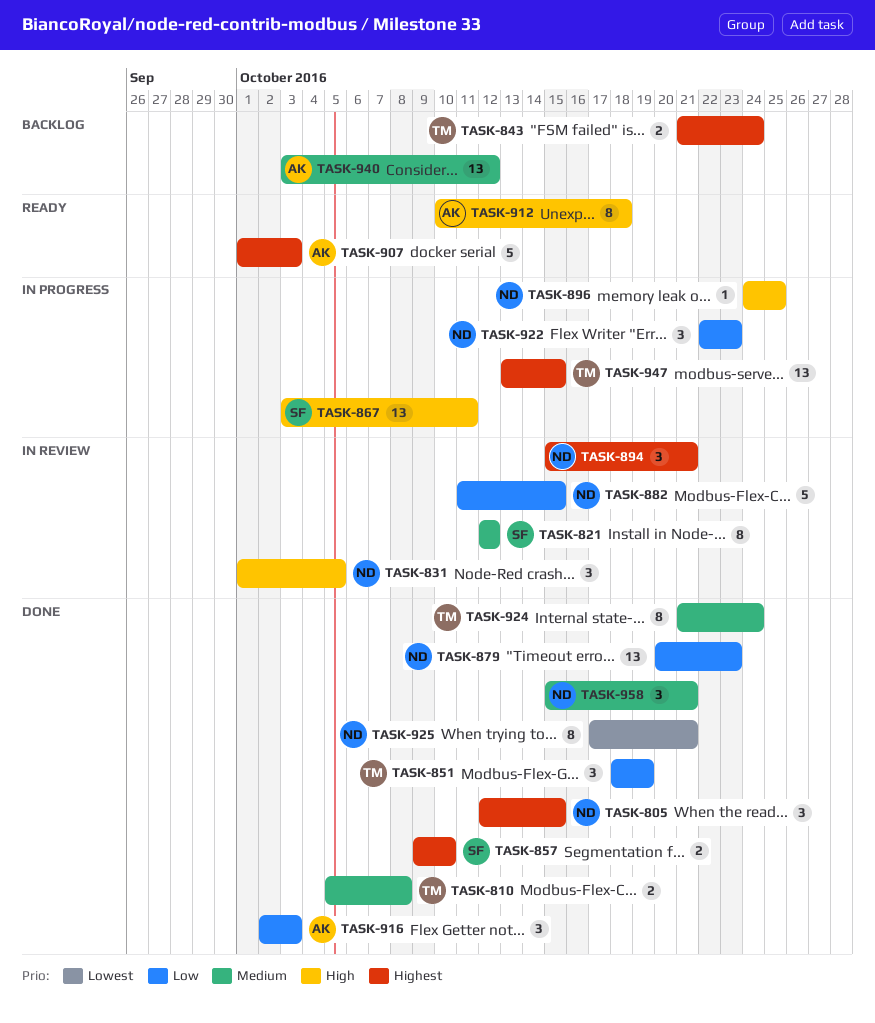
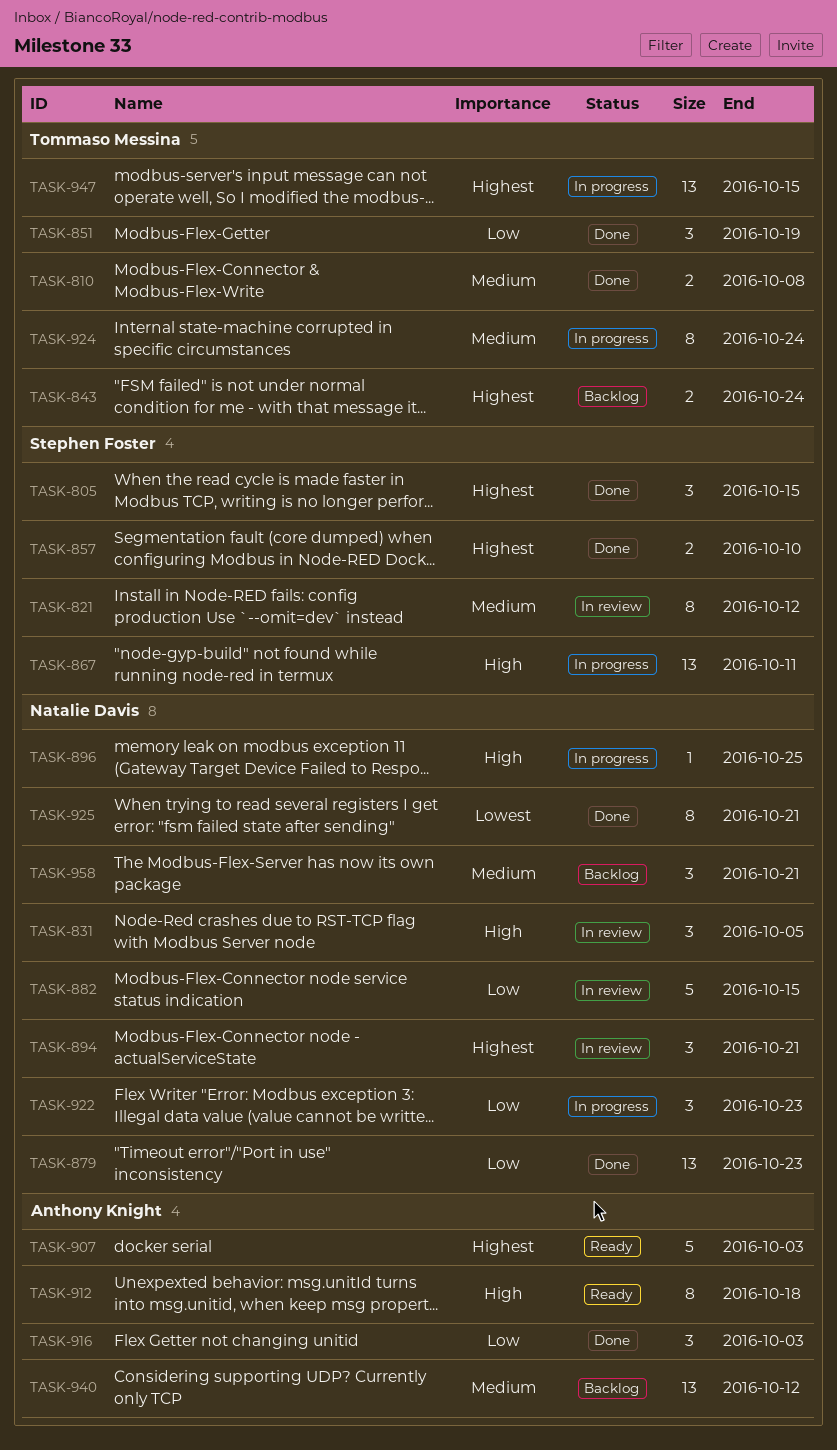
TASK-805, owner: Natalie Davis -> Stephen Foster
TASK-924, status: Done -> In progress
TASK-958, status: Done -> Backlog

